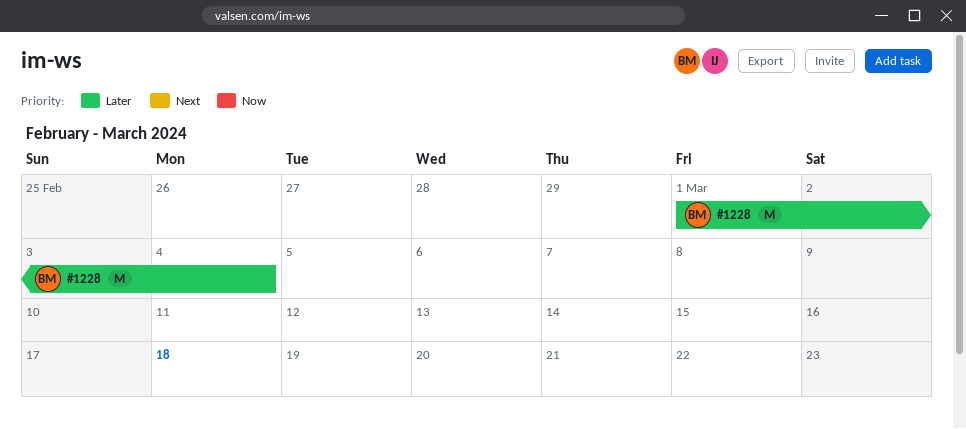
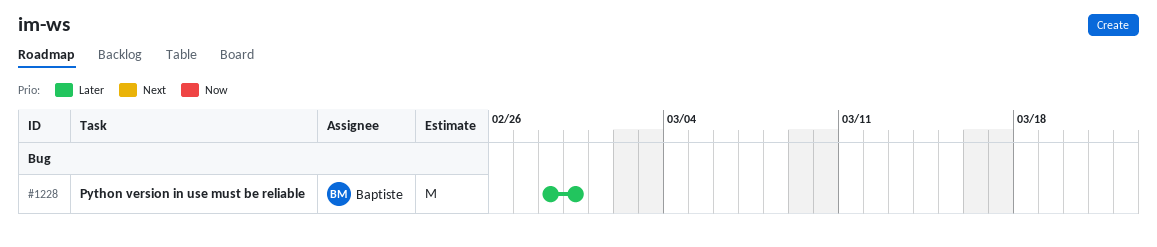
#1228, start: Mar 1 -> Feb 28
#1228, due: Mar 4 -> Feb 29

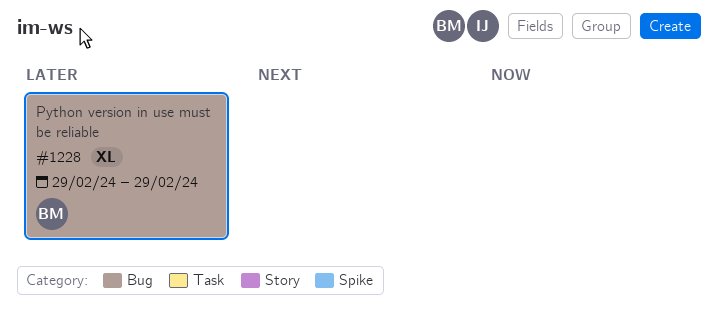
#1228, estimate: M -> XL
#1228, start: Feb 28 -> Feb 29

